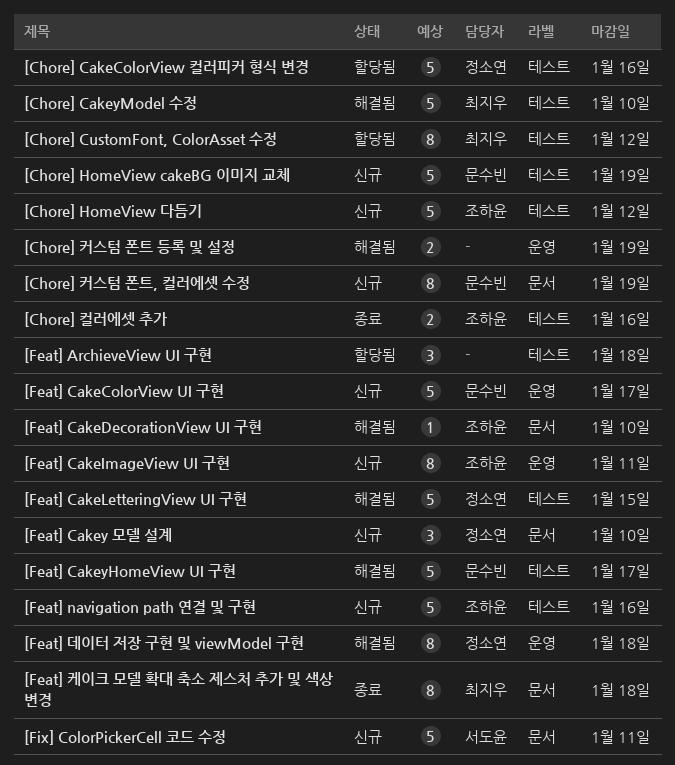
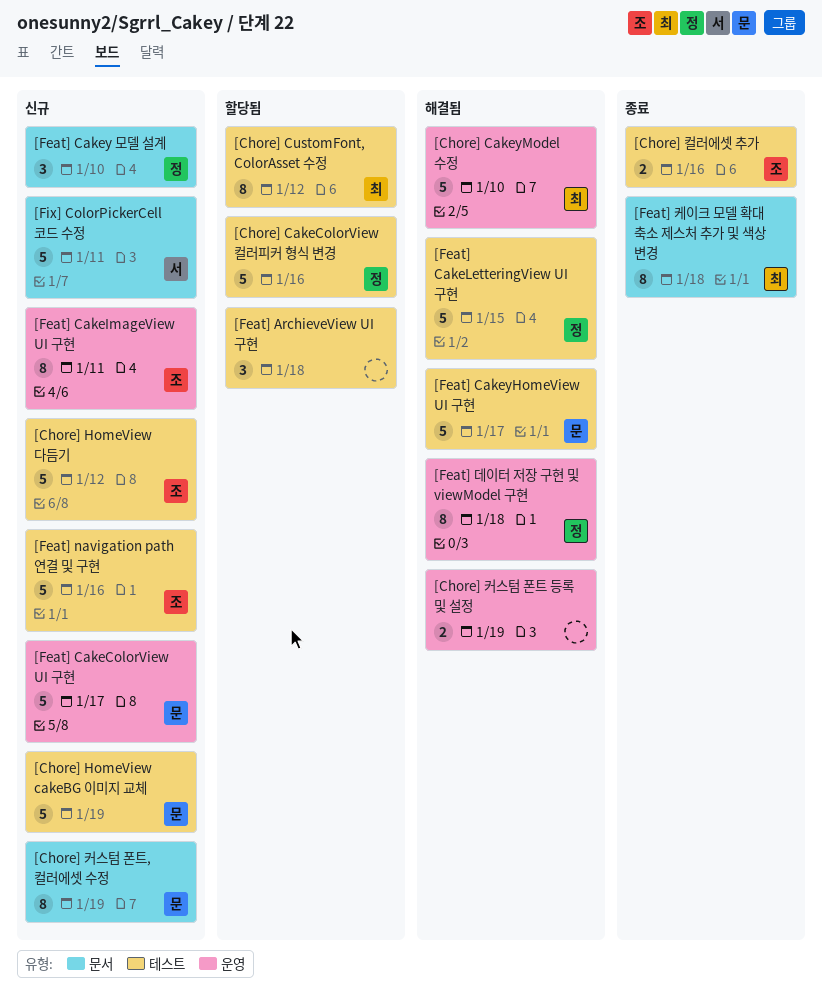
[Chore] CakeyModel 수정, label: 테스트 -> 운영
[Feat] CakeDecorationView UI 구현: present -> none

